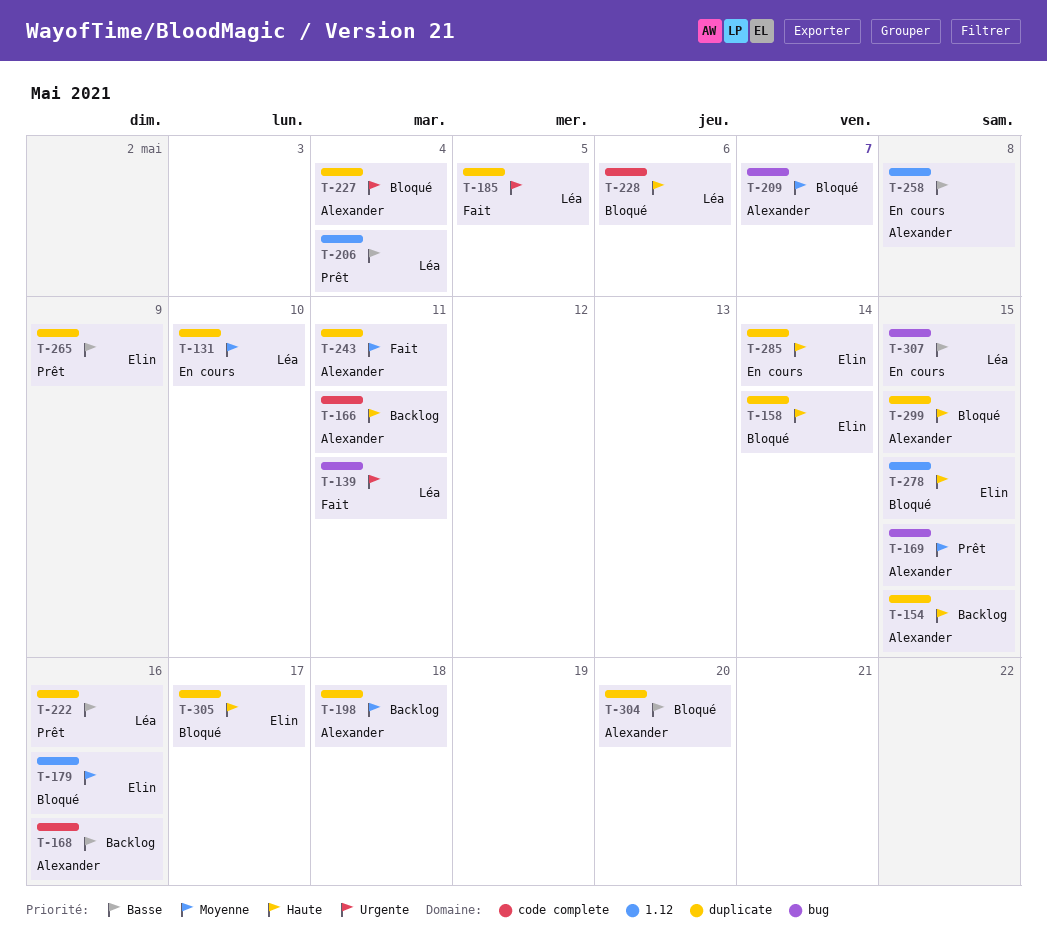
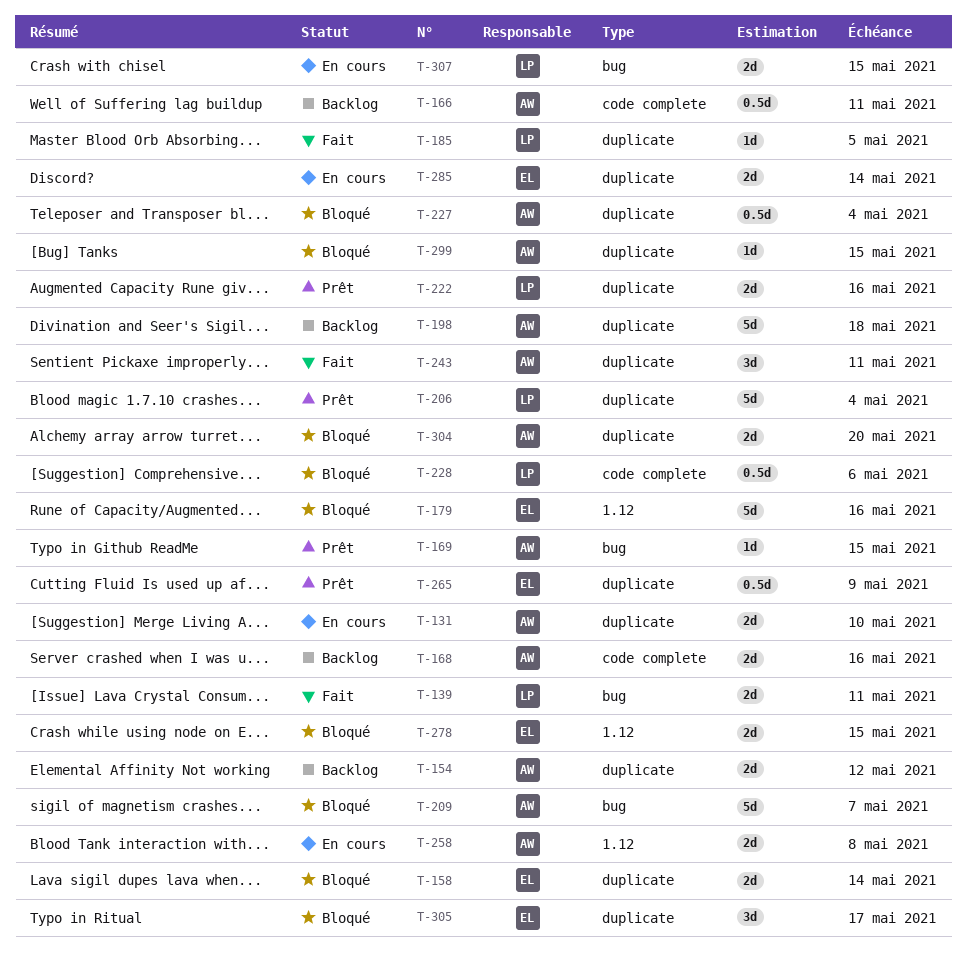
T-131, owner: Léa -> Alexander
T-154, due: May 15 -> May 12
T-206, label: 1.12 -> duplicate

